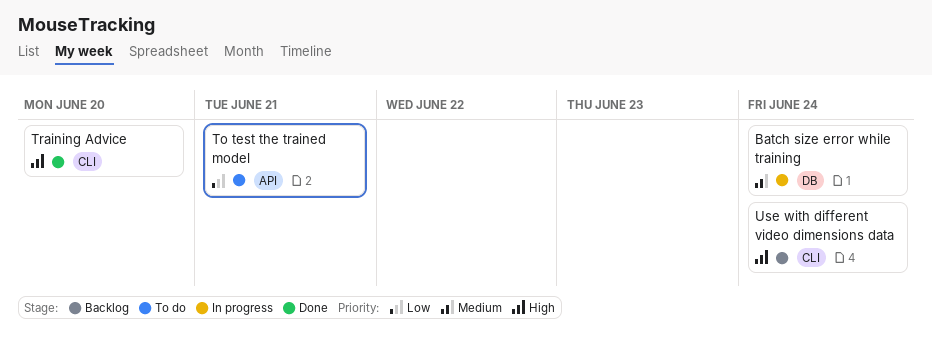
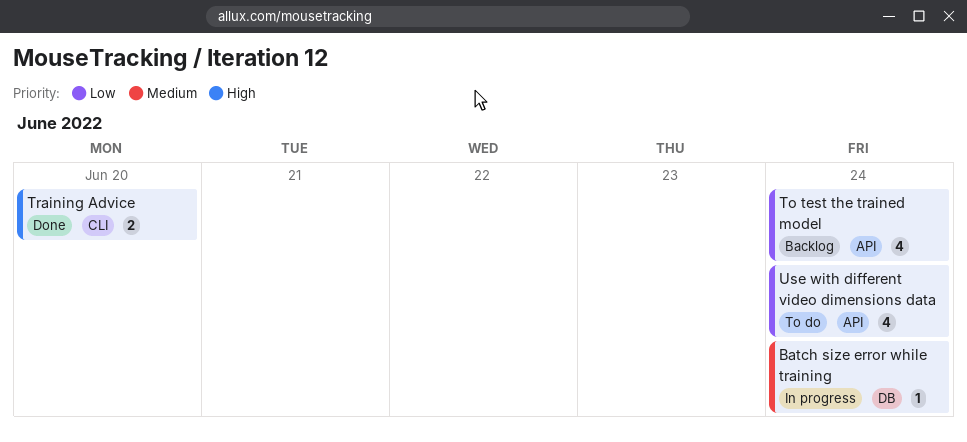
To test the trained model, status: To do -> Backlog
To test the trained model, due: Jun 21 -> Jun 24
Use with different video dimensions data, status: Backlog -> To do
Use with different video dimensions data, priority: High -> Low
Use with different video dimensions data, label: CLI -> API

